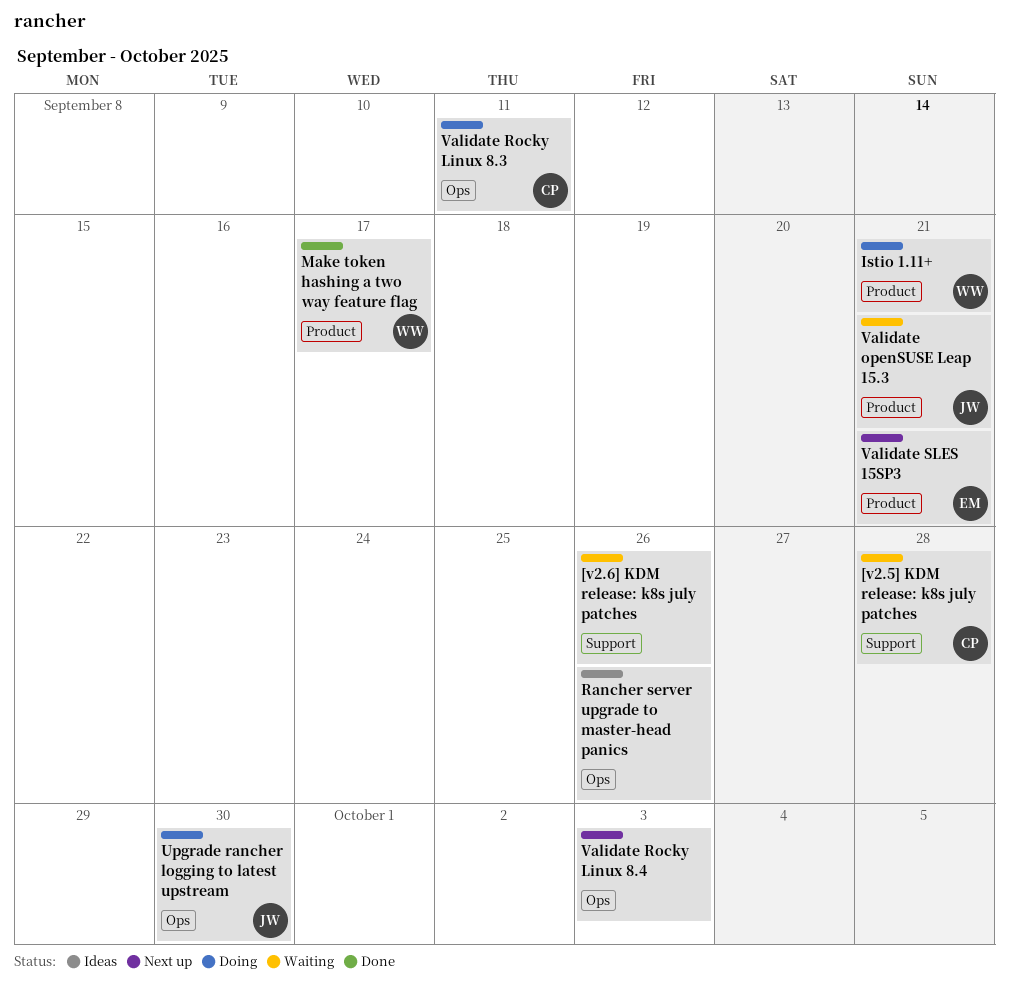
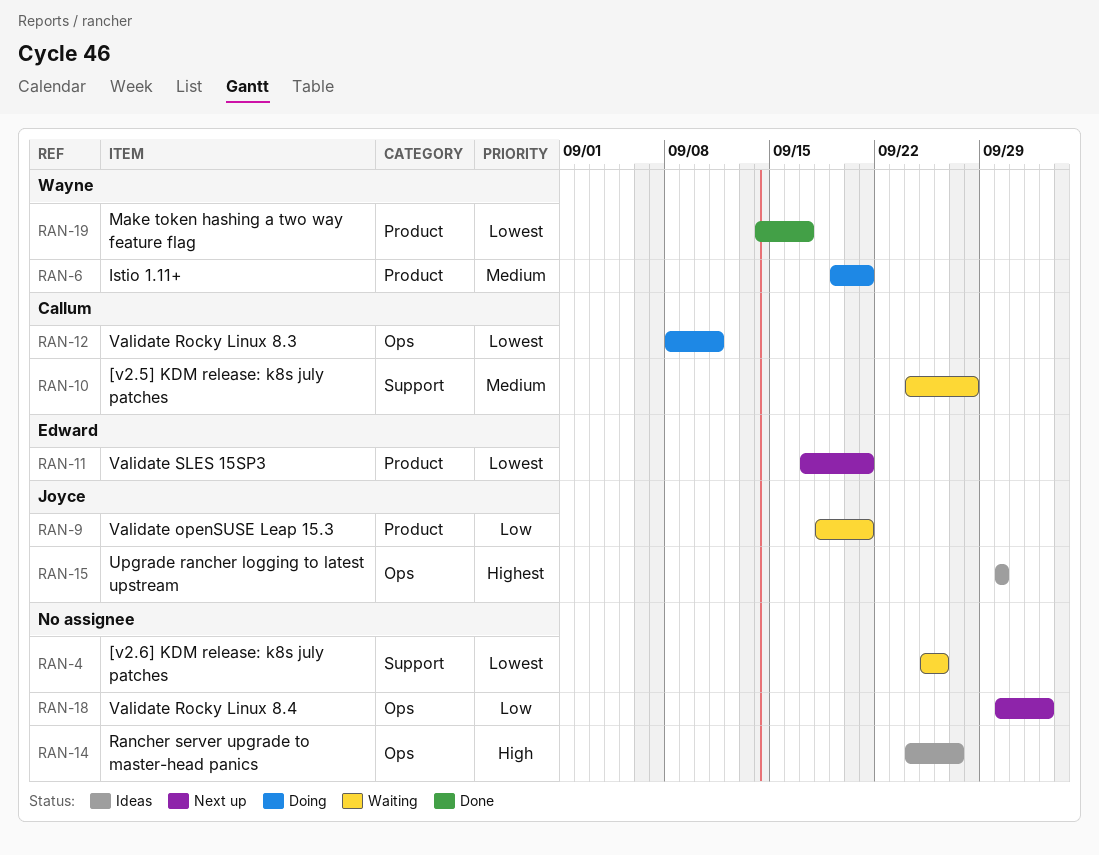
Rancher server upgrade to master-head panics, due: Sep 26 -> Sep 27
Upgrade rancher logging to latest upstream, status: Doing -> Ideas

